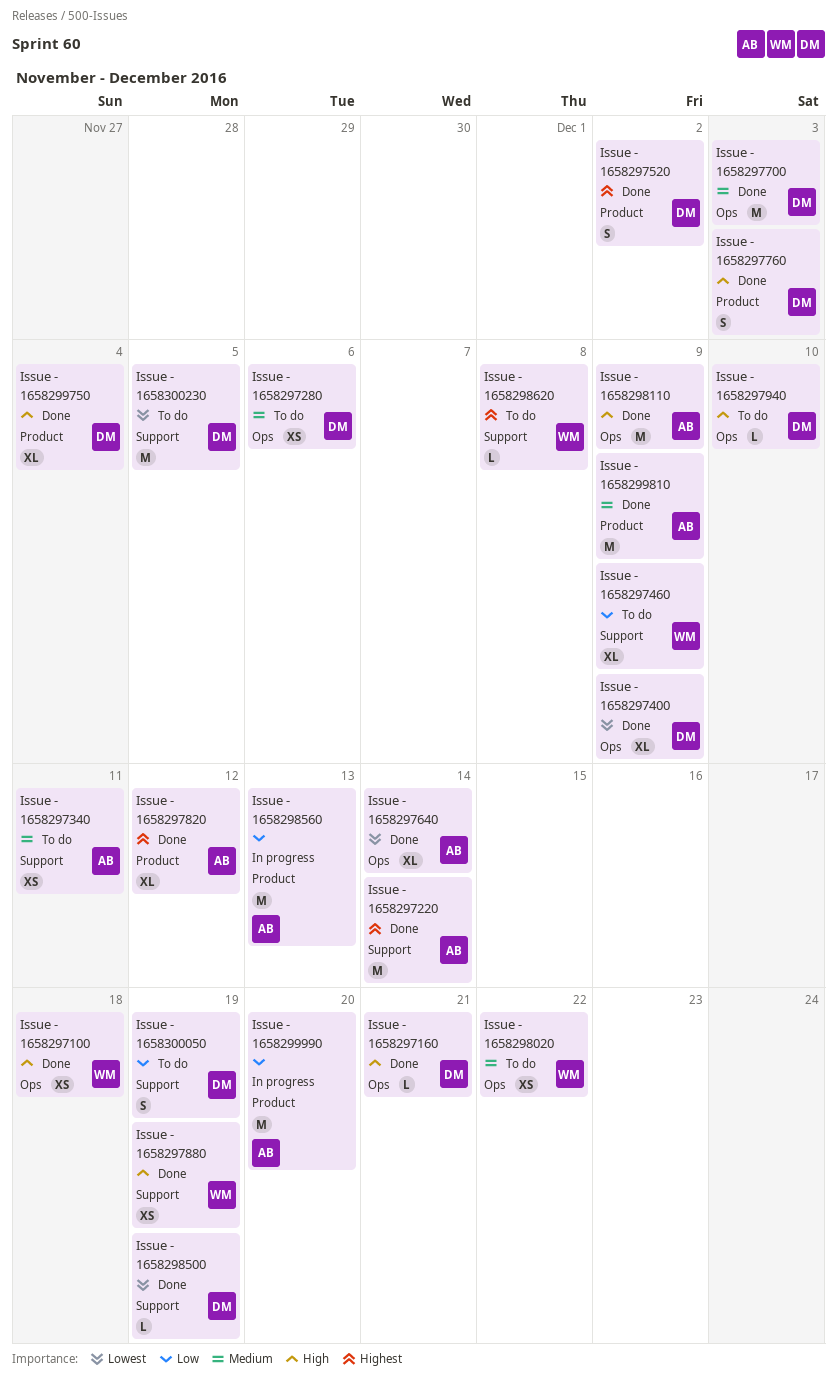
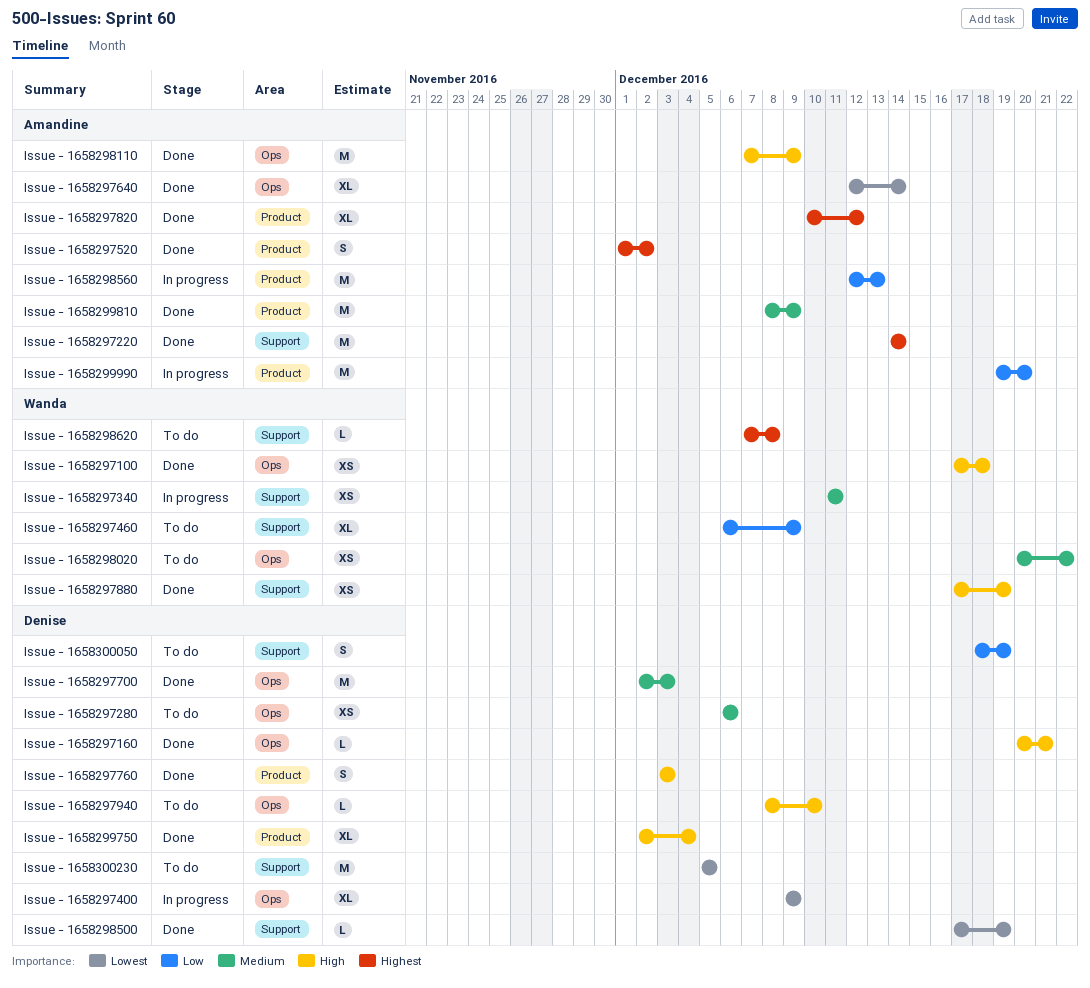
Issue - 1658297340, status: To do -> In progress
Issue - 1658297340, owner: Amandine -> Wanda
Issue - 1658297400, status: Done -> In progress
Issue - 1658297520, owner: Denise -> Amandine

